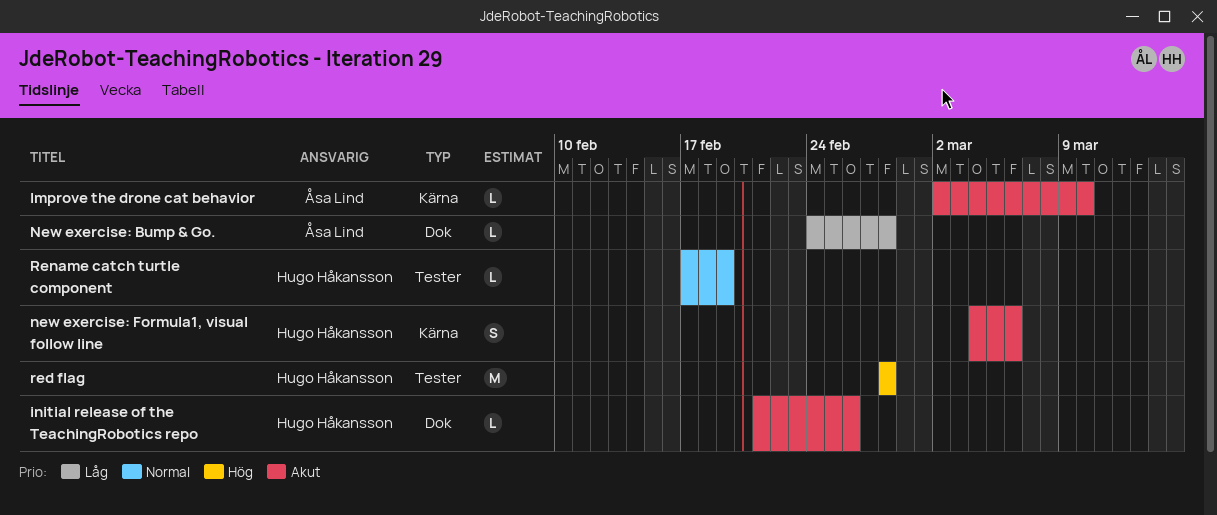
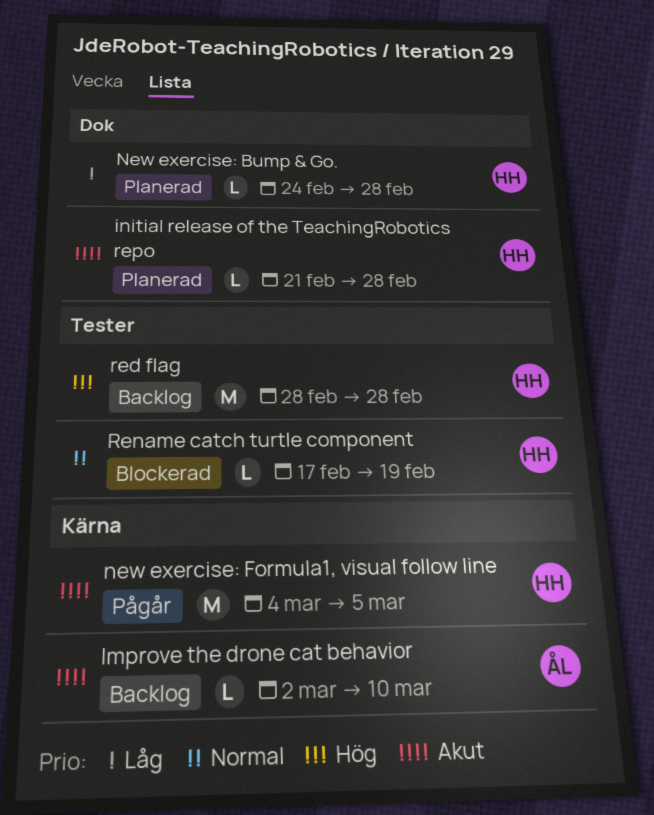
initial release of the TeachingRobotics repo, due: Feb 26 -> Feb 28
New exercise: Bump & Go., owner: Åsa Lind -> Hugo Håkansson
new exercise: Formula1, visual follow line, estimate: S -> M
new exercise: Formula1, visual follow line, due: Mar 6 -> Mar 5

